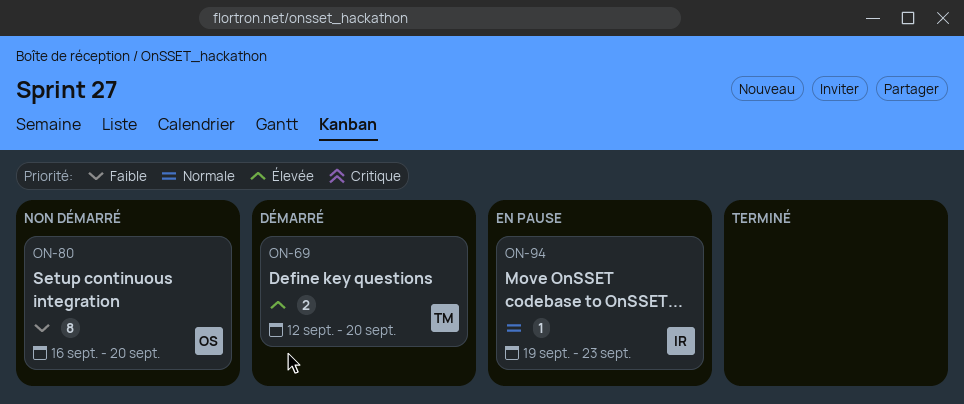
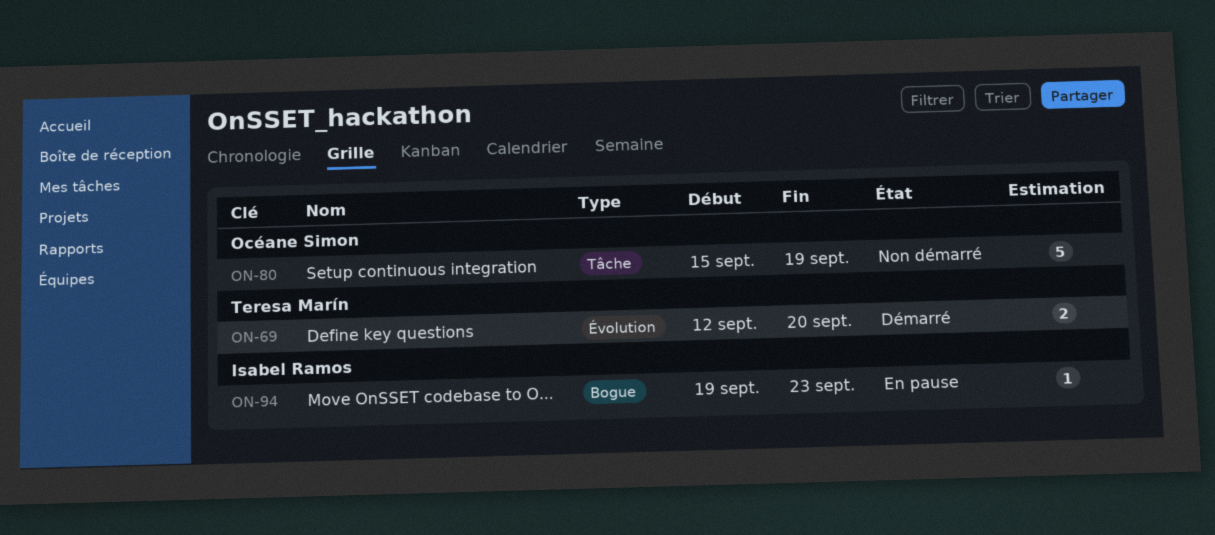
ON-80, estimate: 8 -> 5
ON-80, start: Sep 16 -> Sep 15
ON-80, due: Sep 20 -> Sep 19

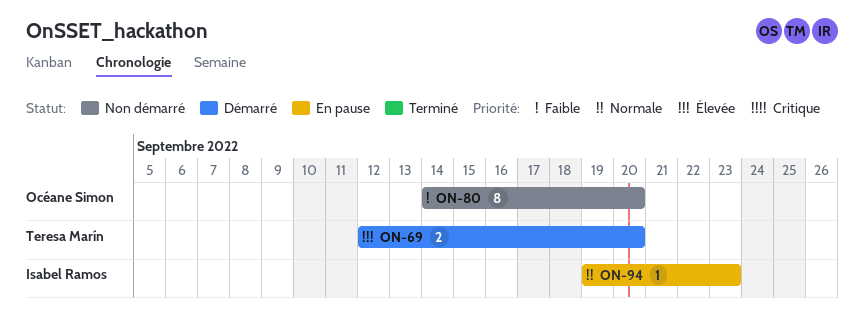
ON-80, estimate: 5 -> 8
ON-80, start: Sep 15 -> Sep 14
ON-80, due: Sep 19 -> Sep 20

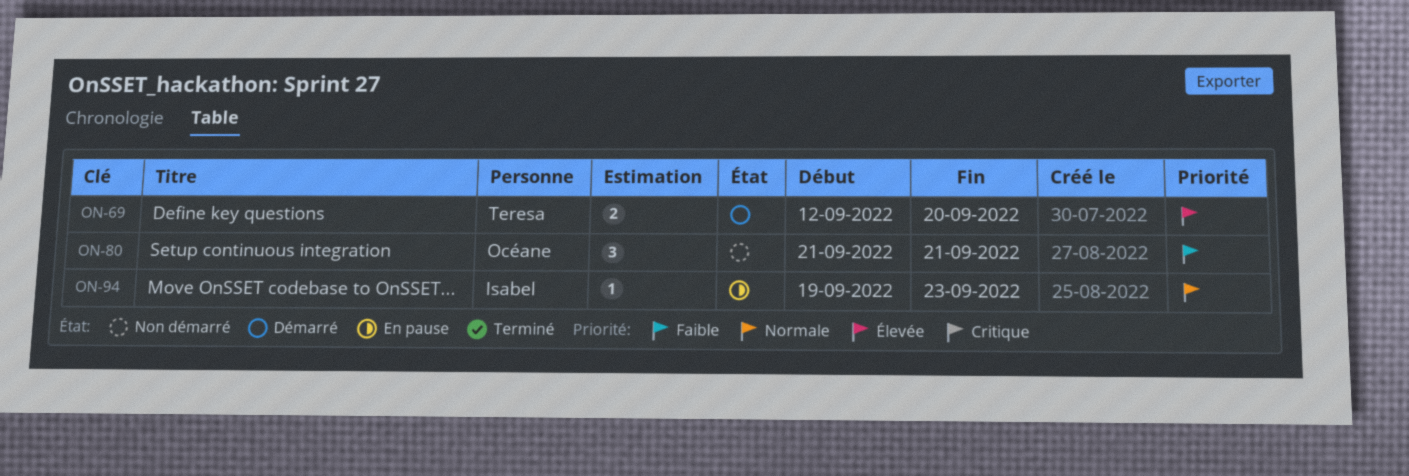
ON-80, estimate: 8 -> 3
ON-80, start: Sep 14 -> Sep 21
ON-80, due: Sep 20 -> Sep 21

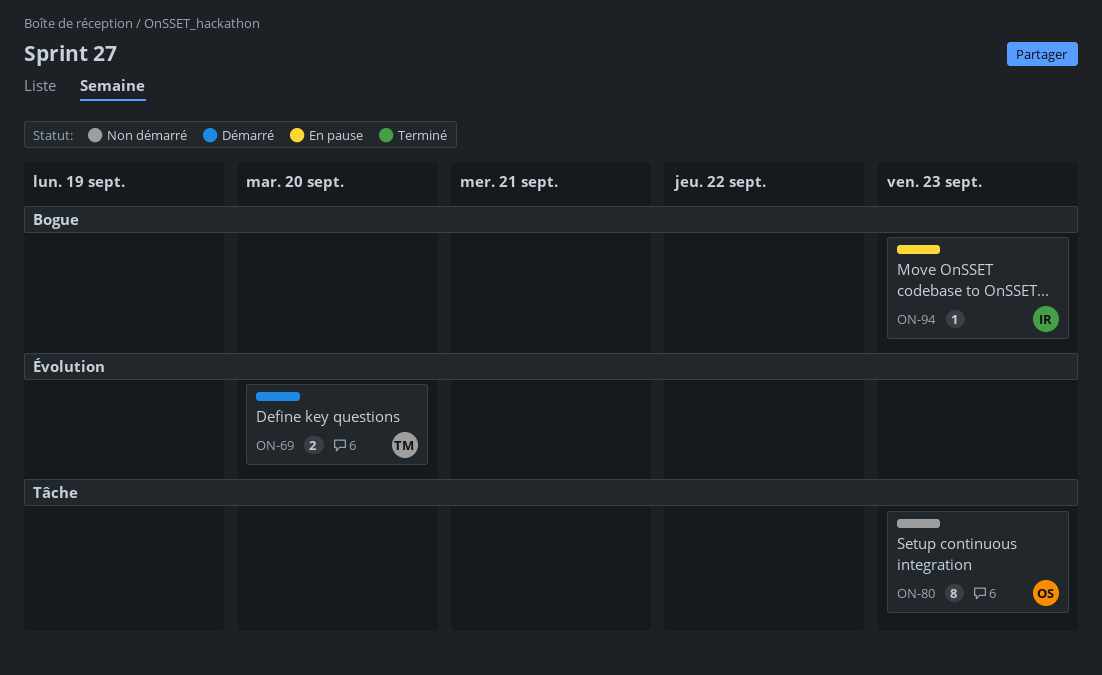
ON-80, estimate: 3 -> 8
ON-80, due: Sep 21 -> Sep 23

